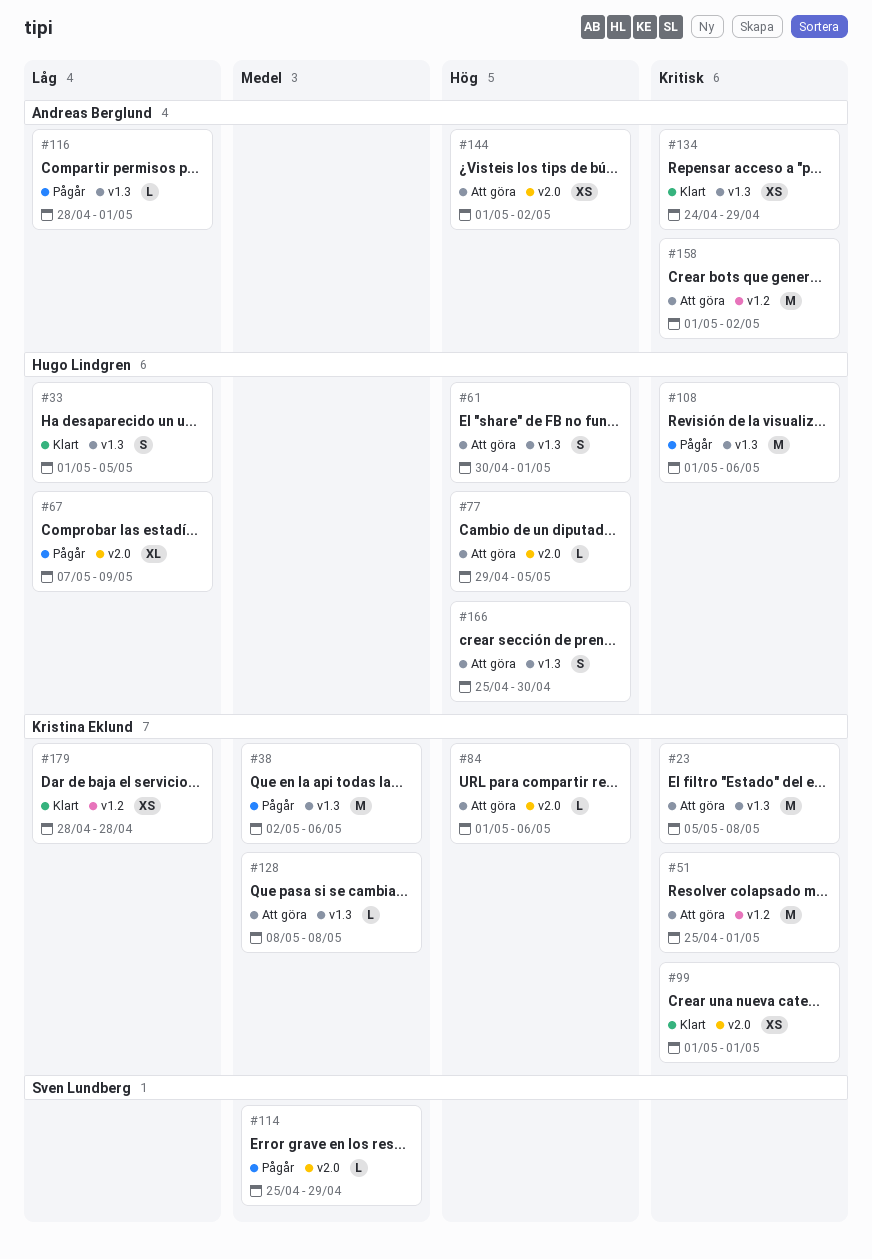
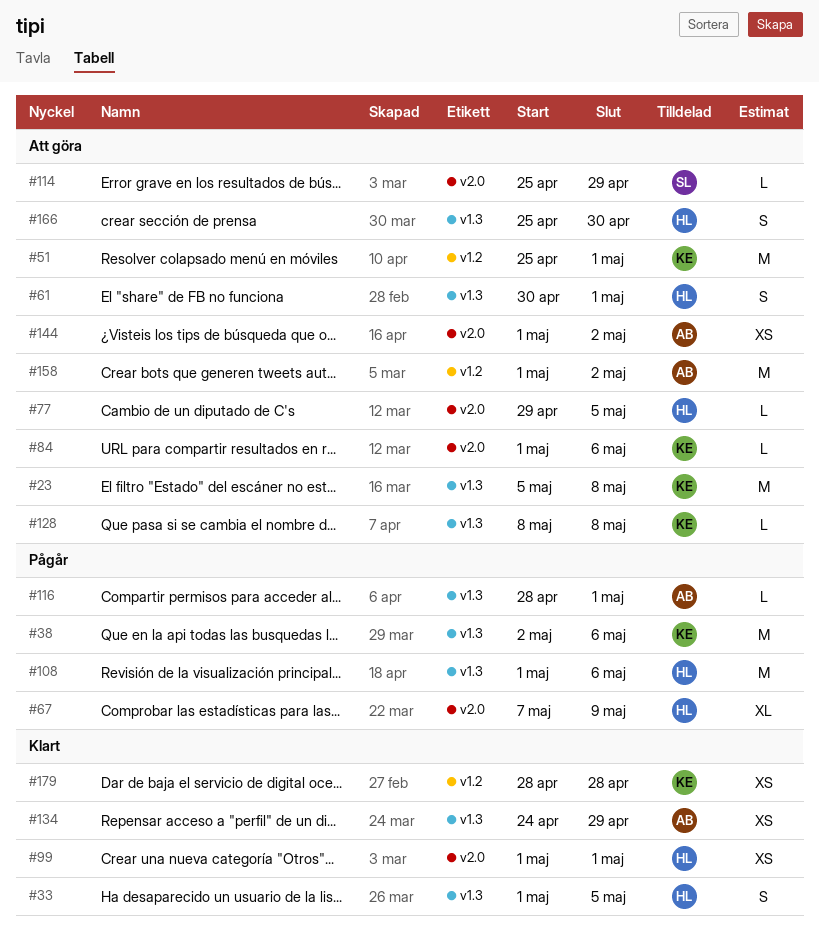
#99, owner: Kristina Eklund -> Hugo Lindgren
#114, status: Pågår -> Att göra

